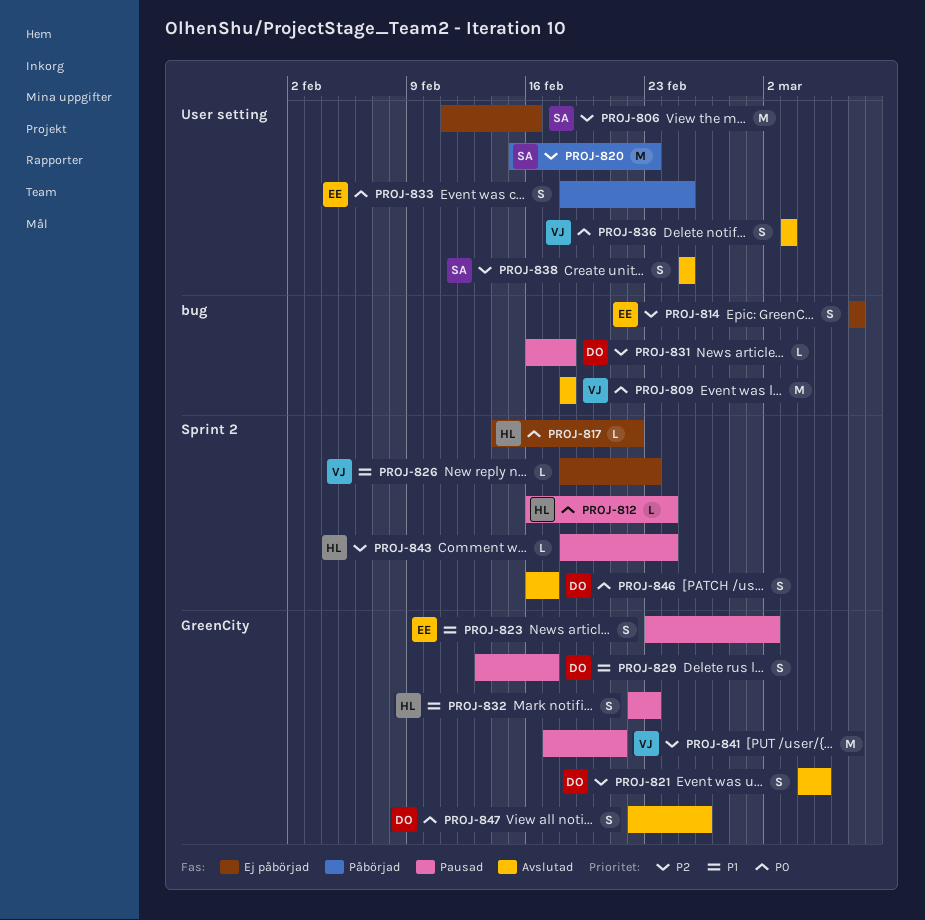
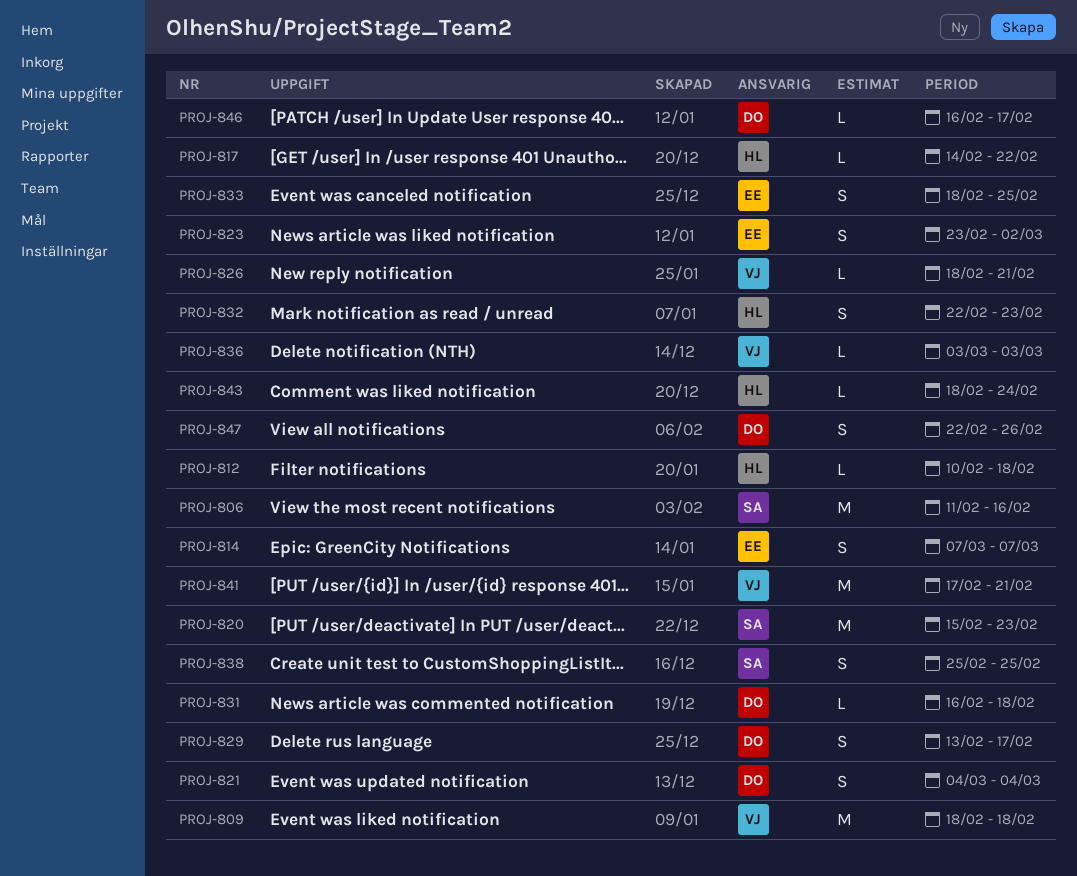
PROJ-812, start: Feb 16 -> Feb 10
PROJ-812, due: Feb 24 -> Feb 18
PROJ-821, due: Mar 5 -> Mar 4
PROJ-826, due: Feb 23 -> Feb 21
PROJ-836, estimate: S -> L
PROJ-846, estimate: S -> L

